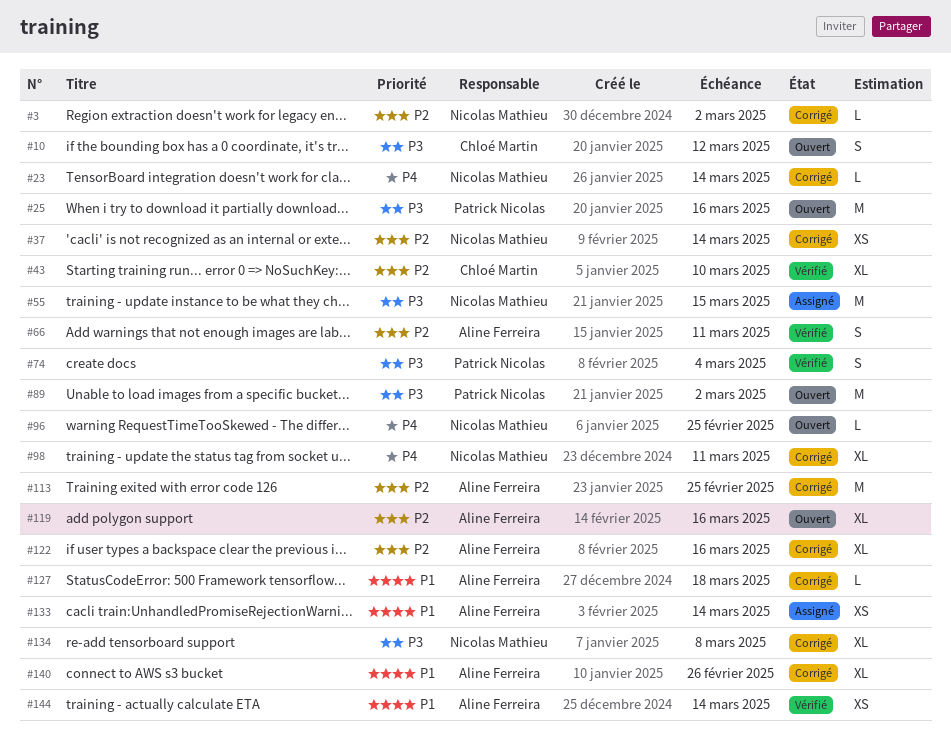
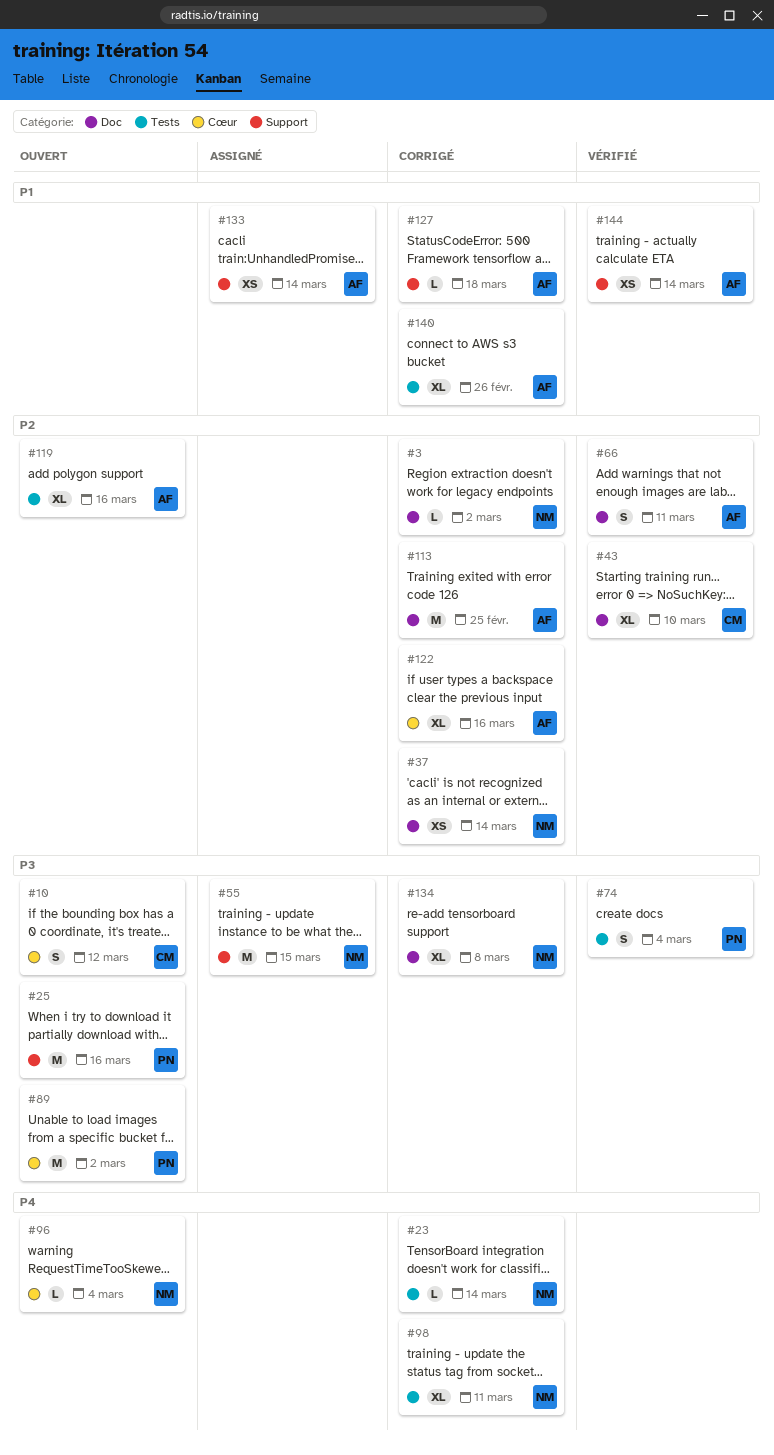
#96, due: Feb 25 -> Mar 4

